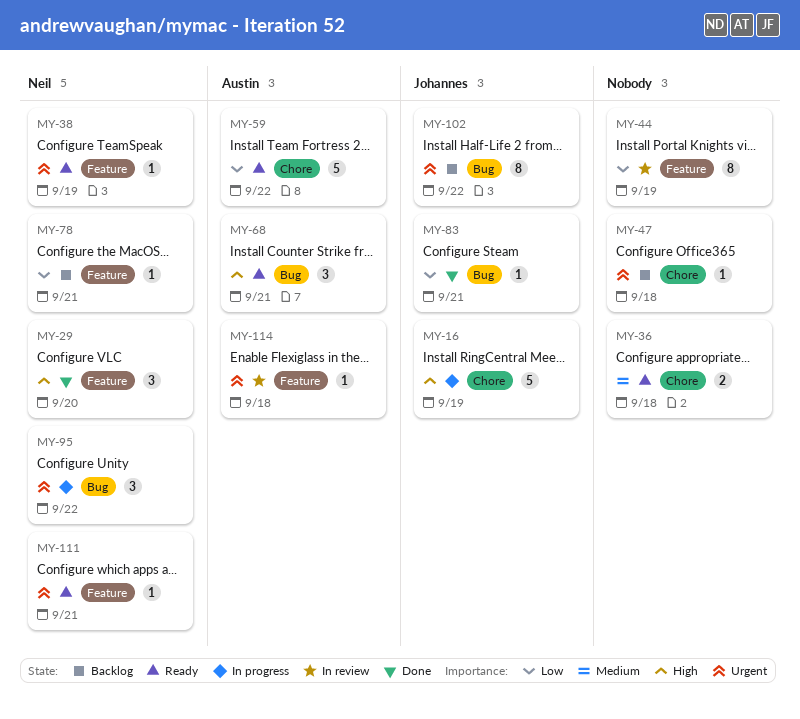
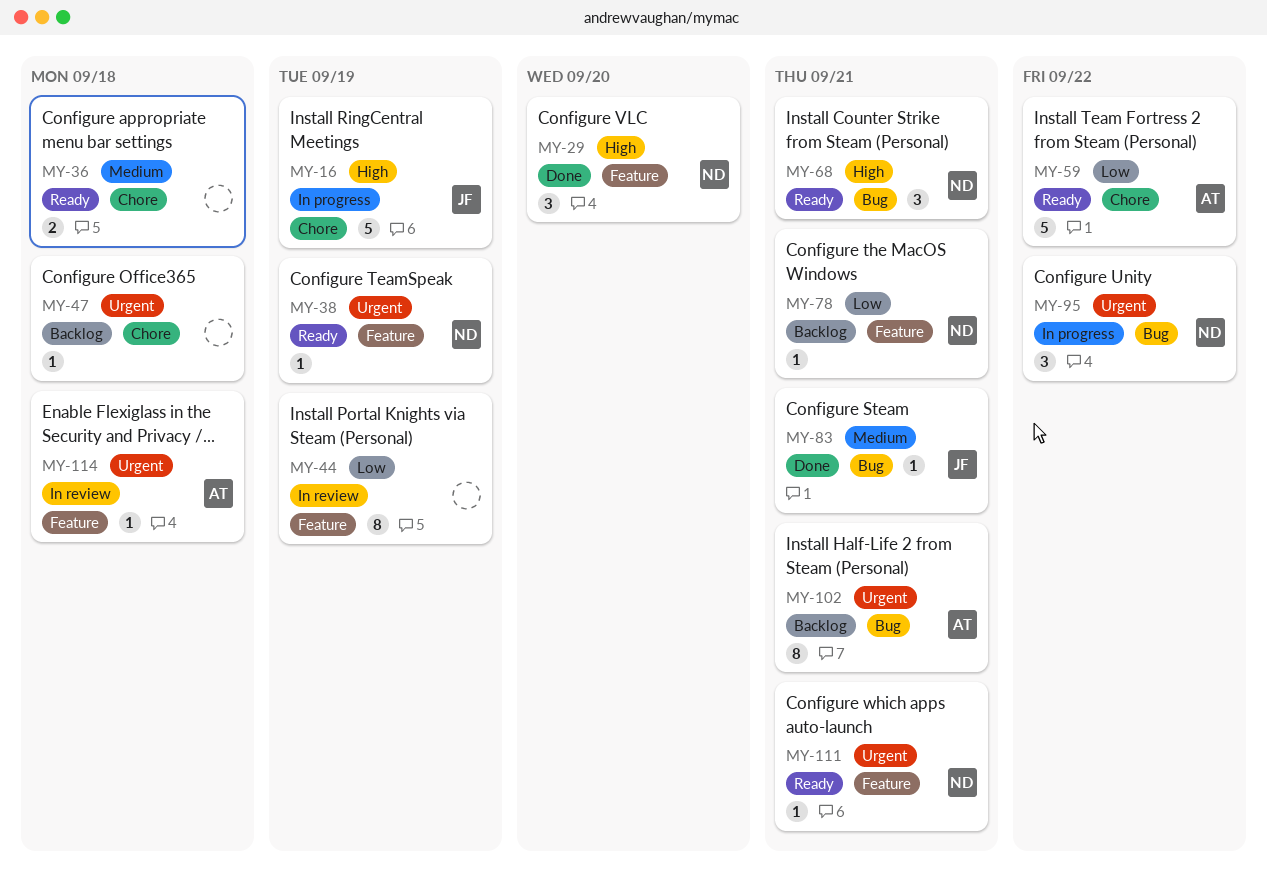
MY-68, owner: Austin -> Neil
MY-83, priority: Low -> Medium
MY-102, owner: Johannes -> Austin
MY-102, due: Sep 22 -> Sep 21

